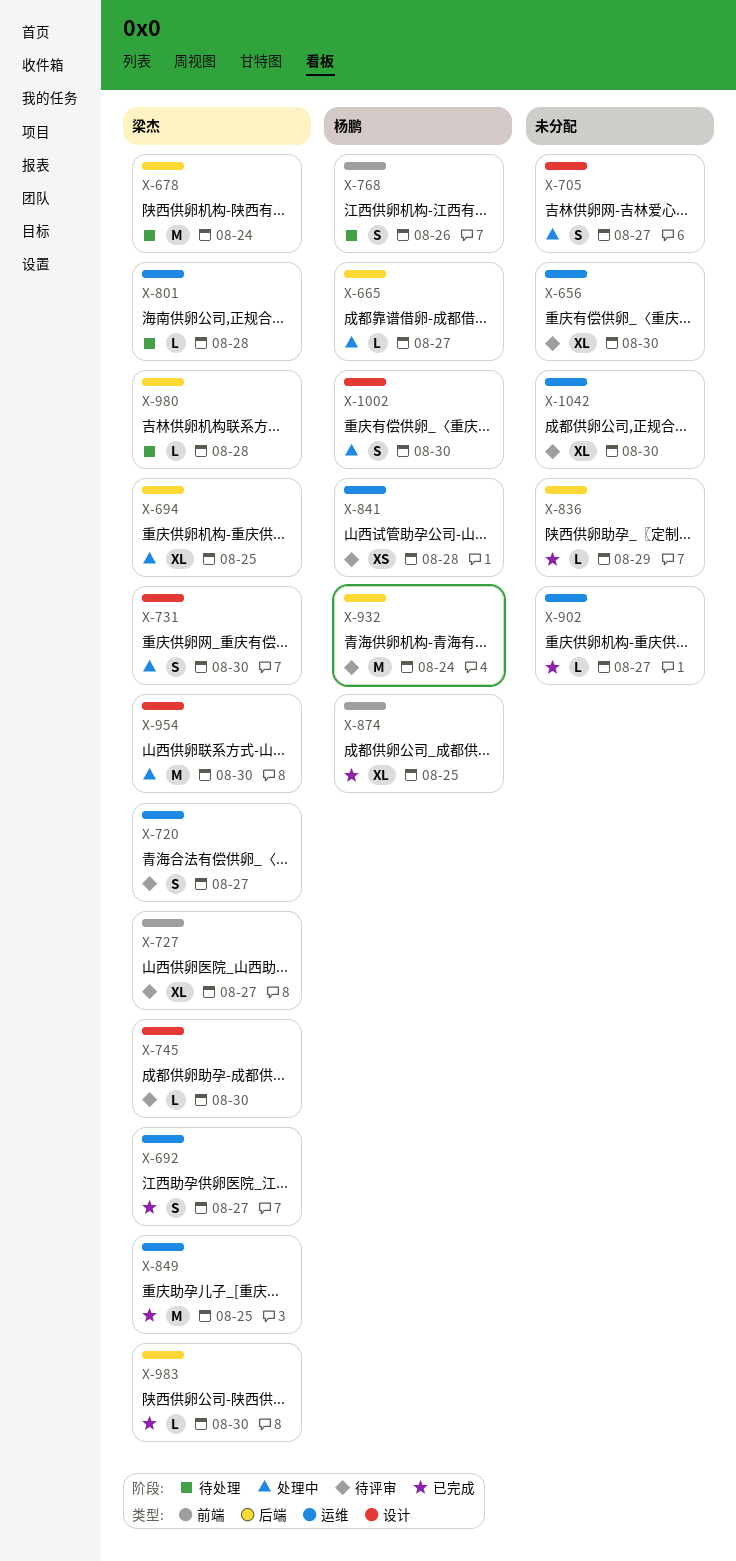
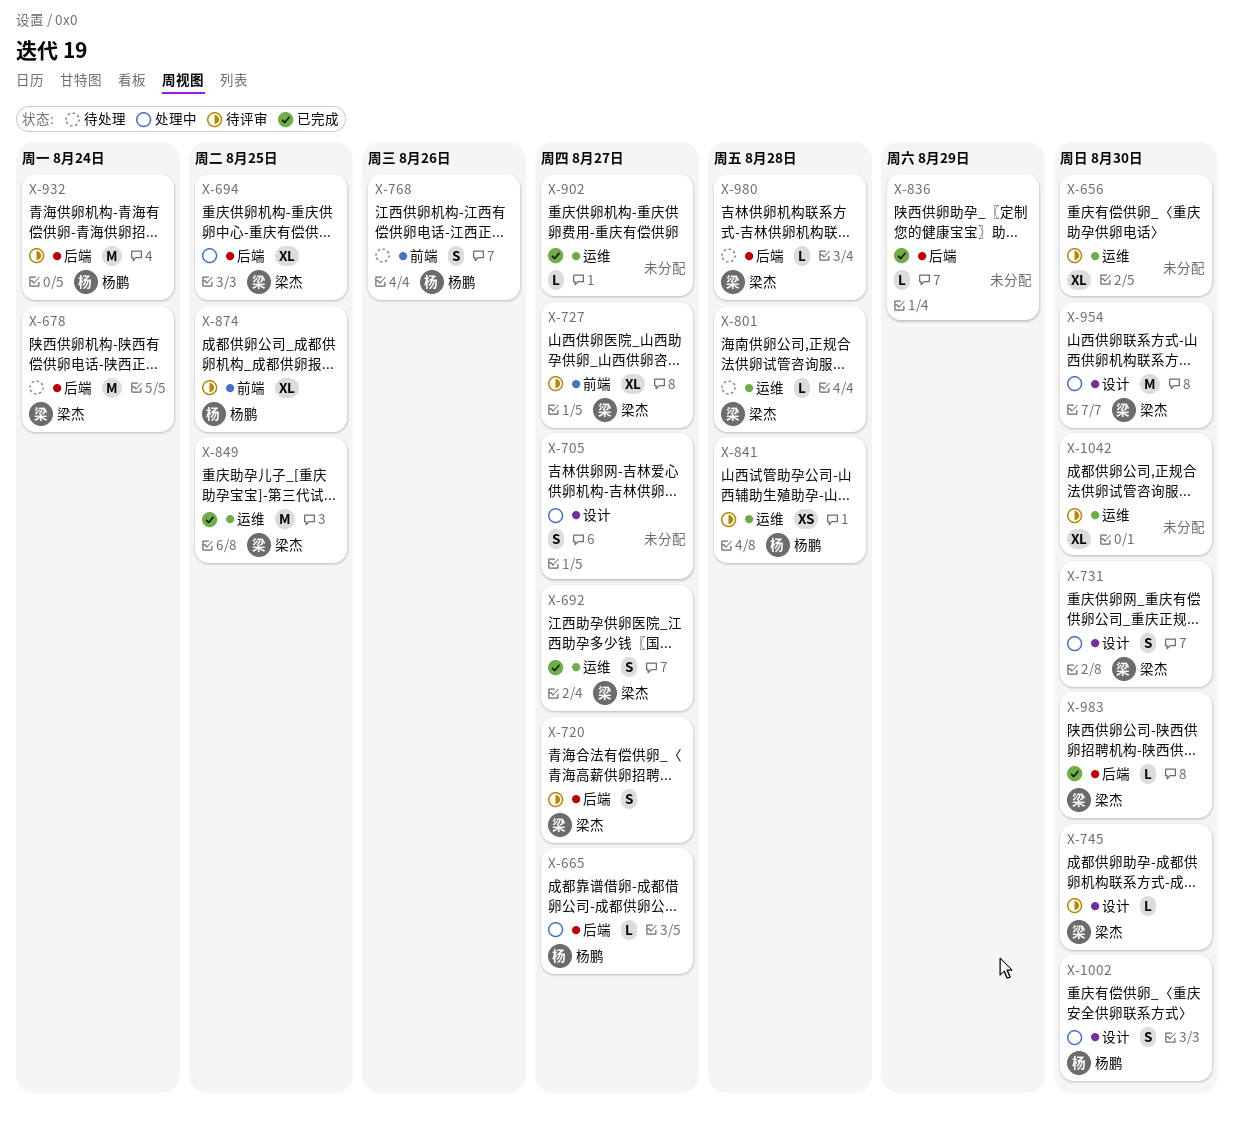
X-720, label: 运维 -> 后端
X-874, status: 已完成 -> 待评审

